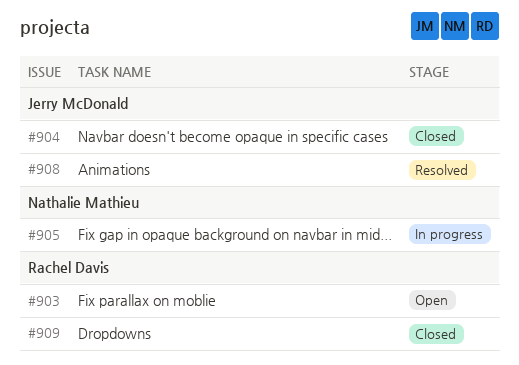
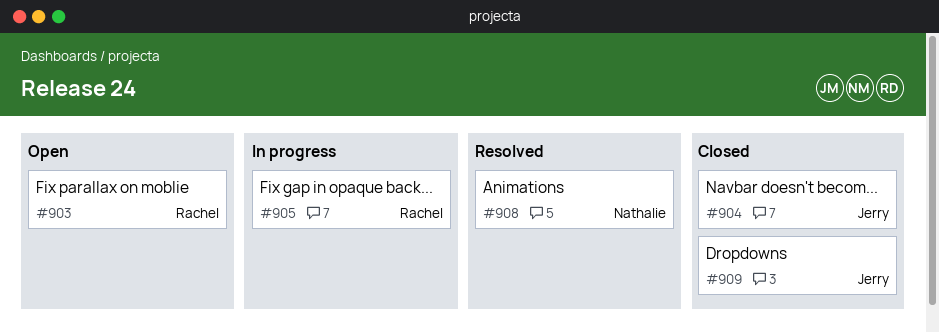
#905, owner: Nathalie Mathieu -> Rachel Davis
#908, owner: Jerry McDonald -> Nathalie Mathieu
#909, owner: Rachel Davis -> Jerry McDonald

